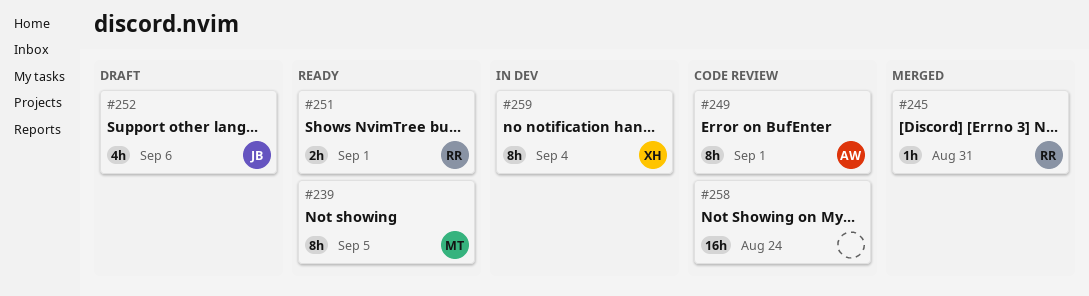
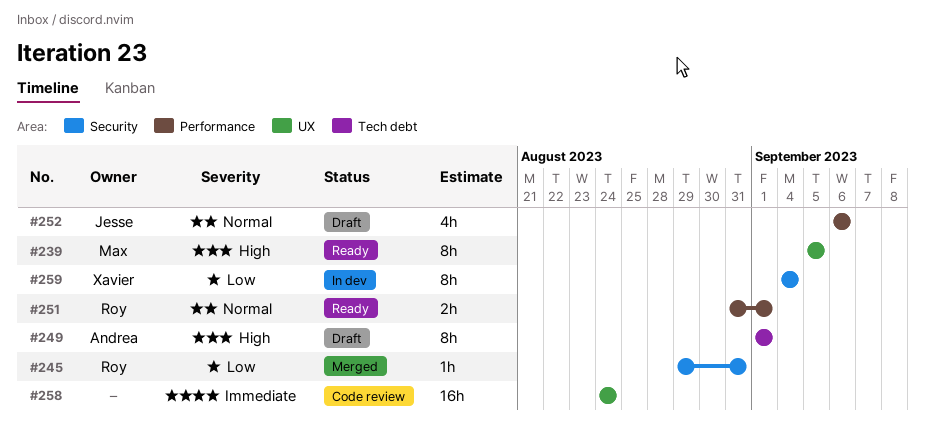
#249, status: Code review -> Draft

